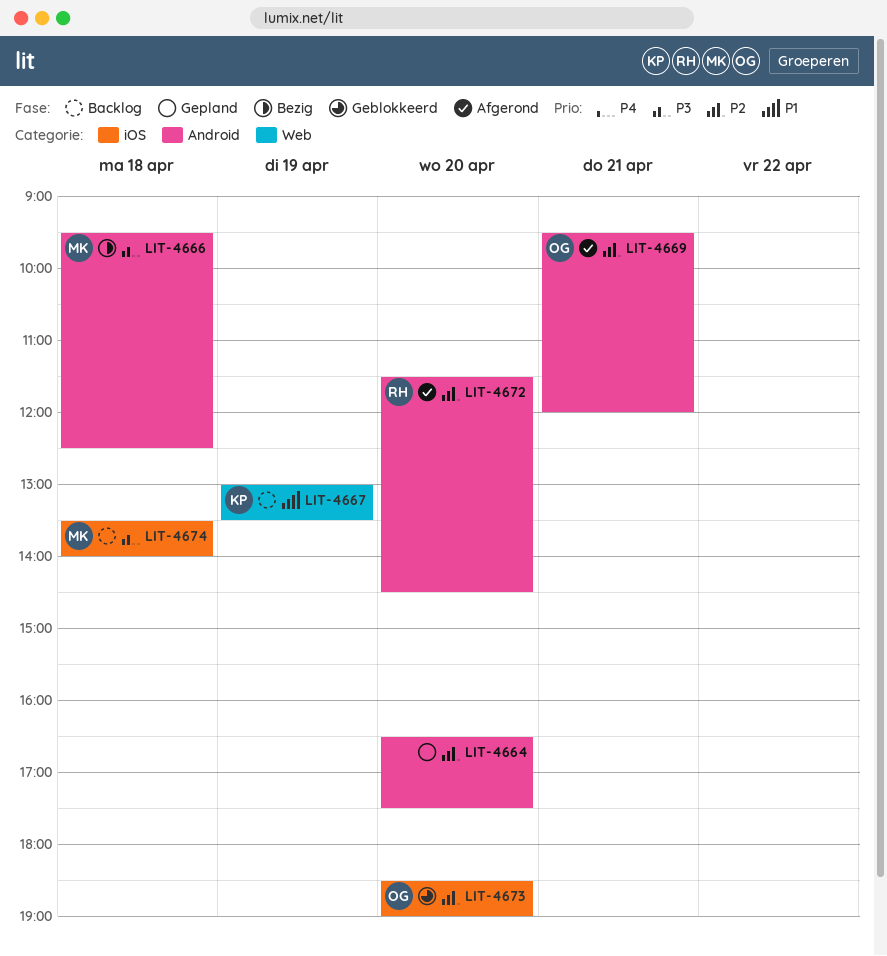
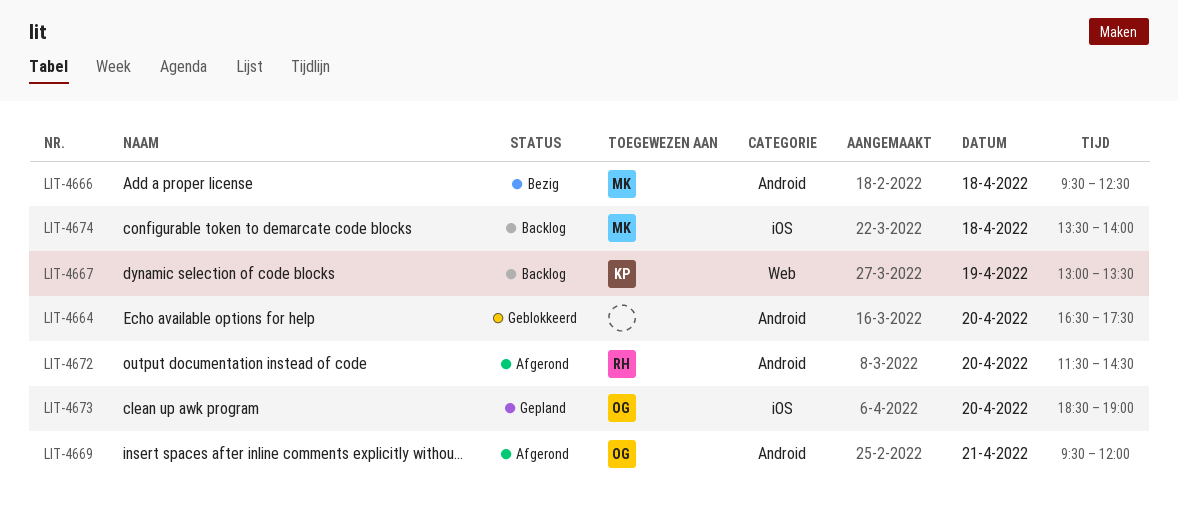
LIT-4664, status: Gepland -> Geblokkeerd
LIT-4673, status: Geblokkeerd -> Gepland

